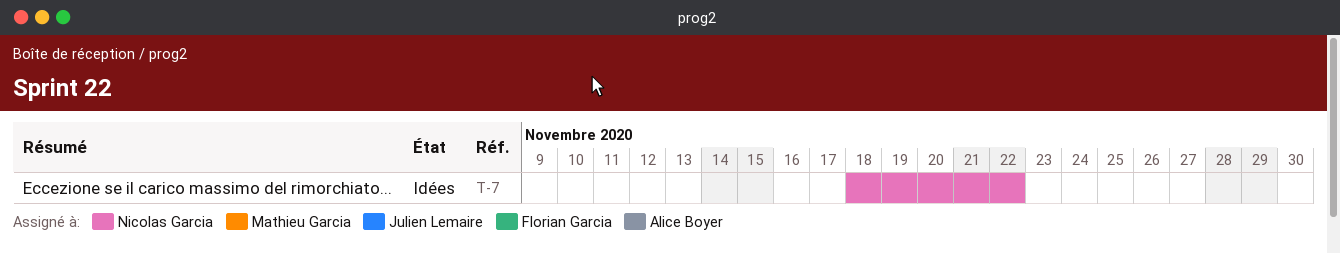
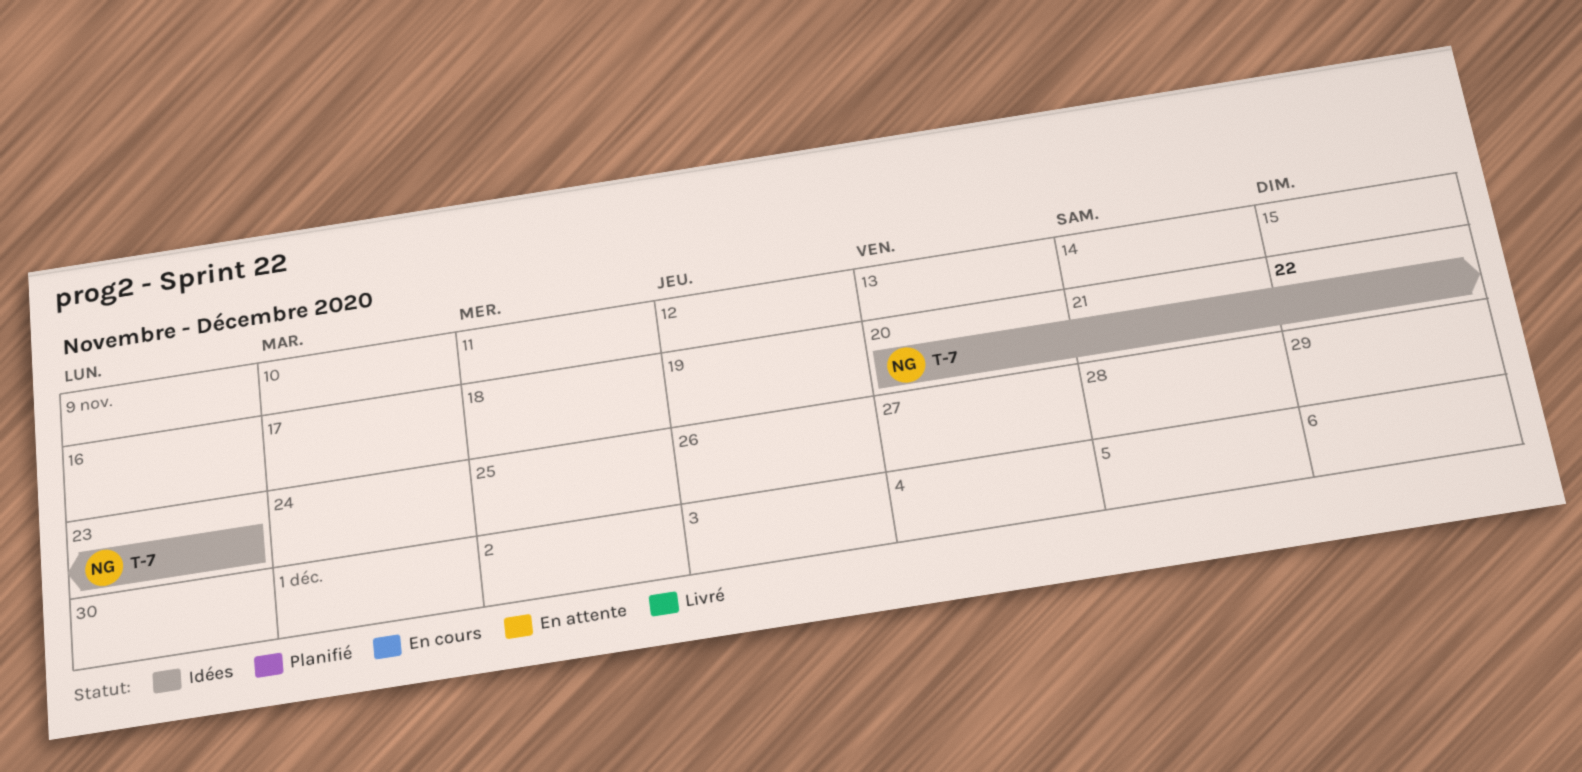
T-7, start: Nov 18 -> Nov 20
T-7, due: Nov 22 -> Nov 23

